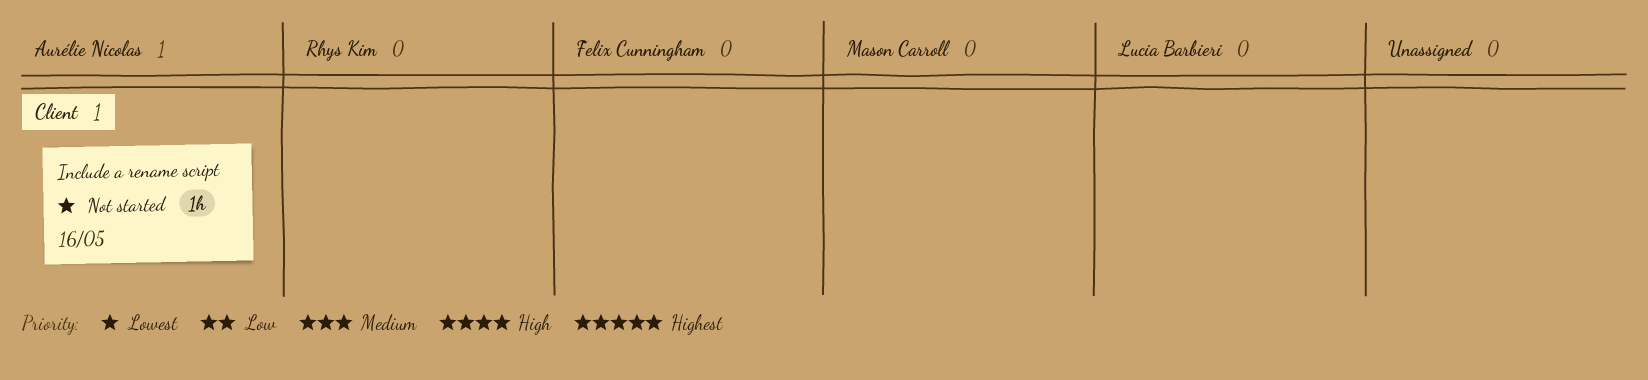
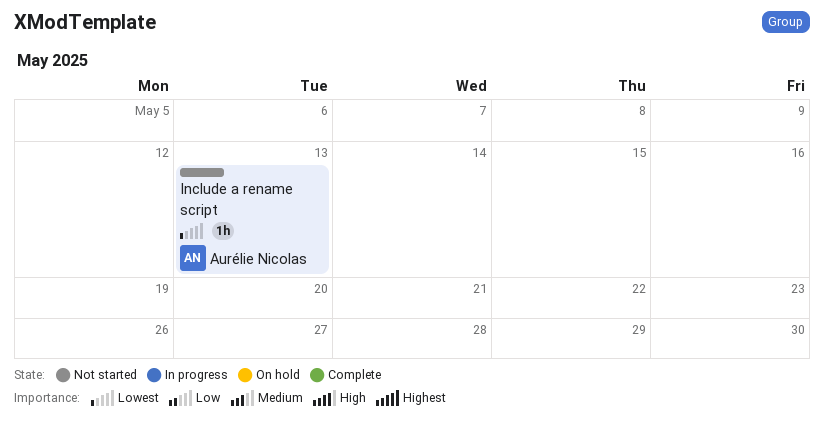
Include a rename script, due: May 16 -> May 13

